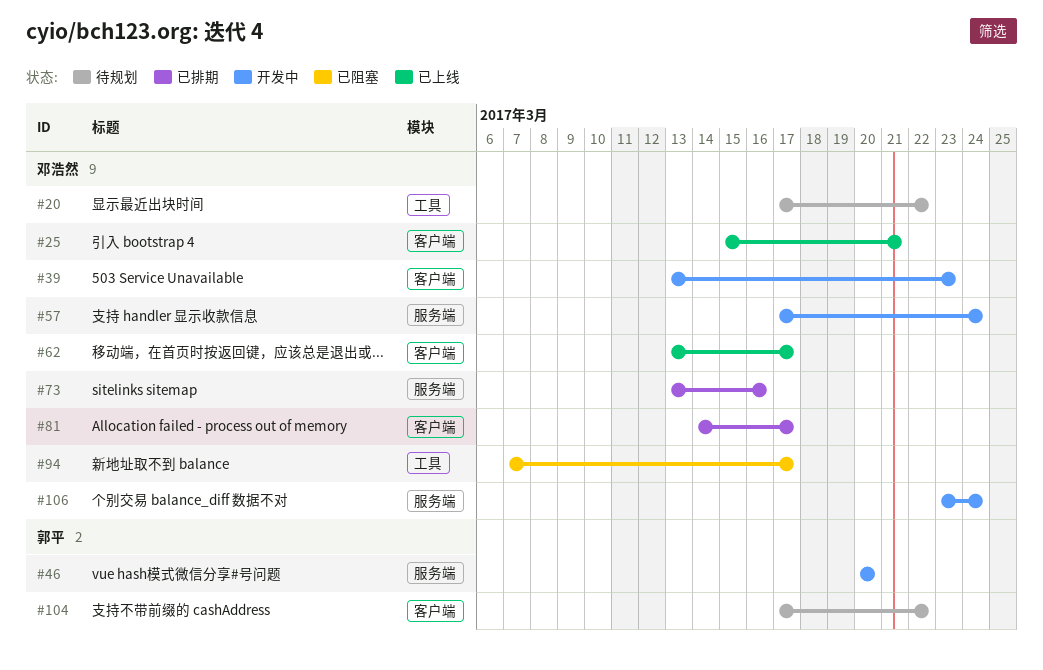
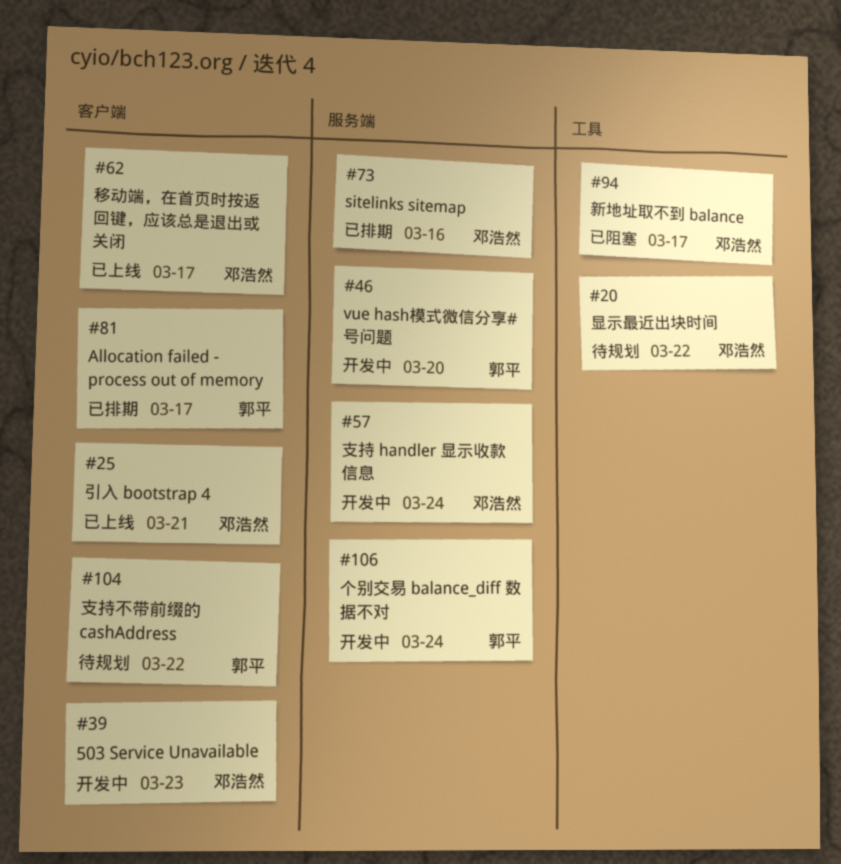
#81, owner: 邓浩然 -> 郭平
#106, owner: 邓浩然 -> 郭平

